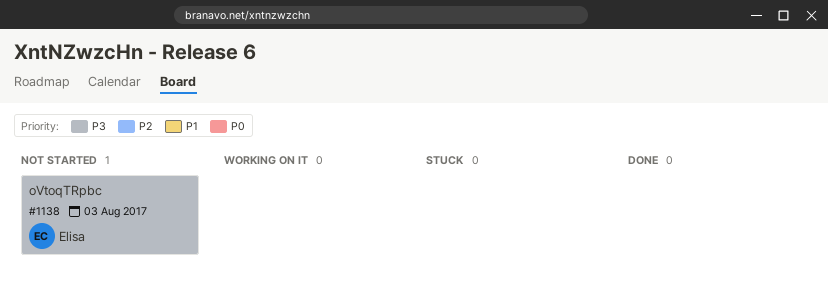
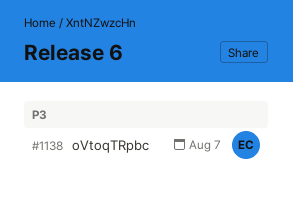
#1138, due: Aug 3 -> Aug 7

